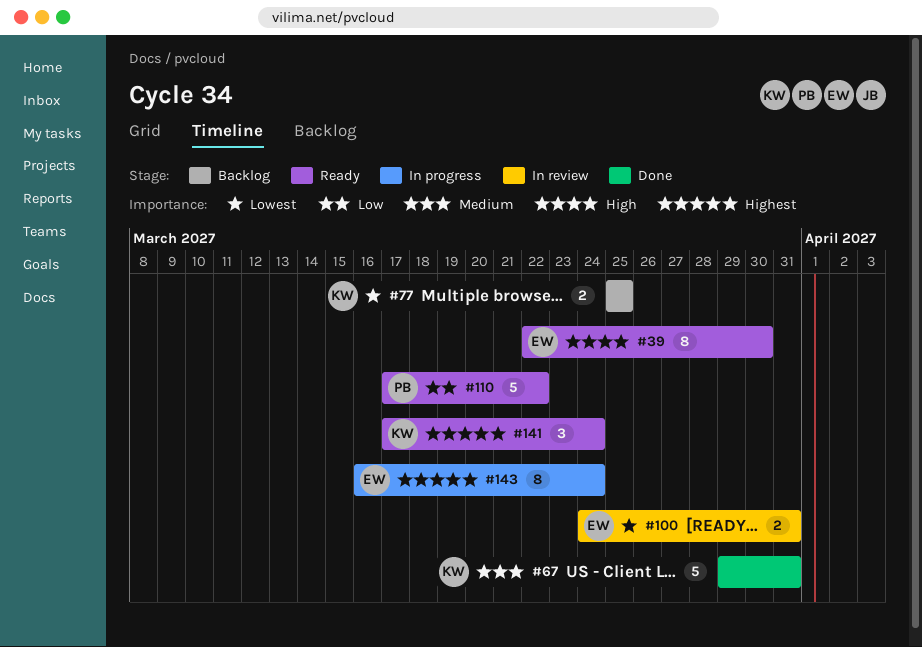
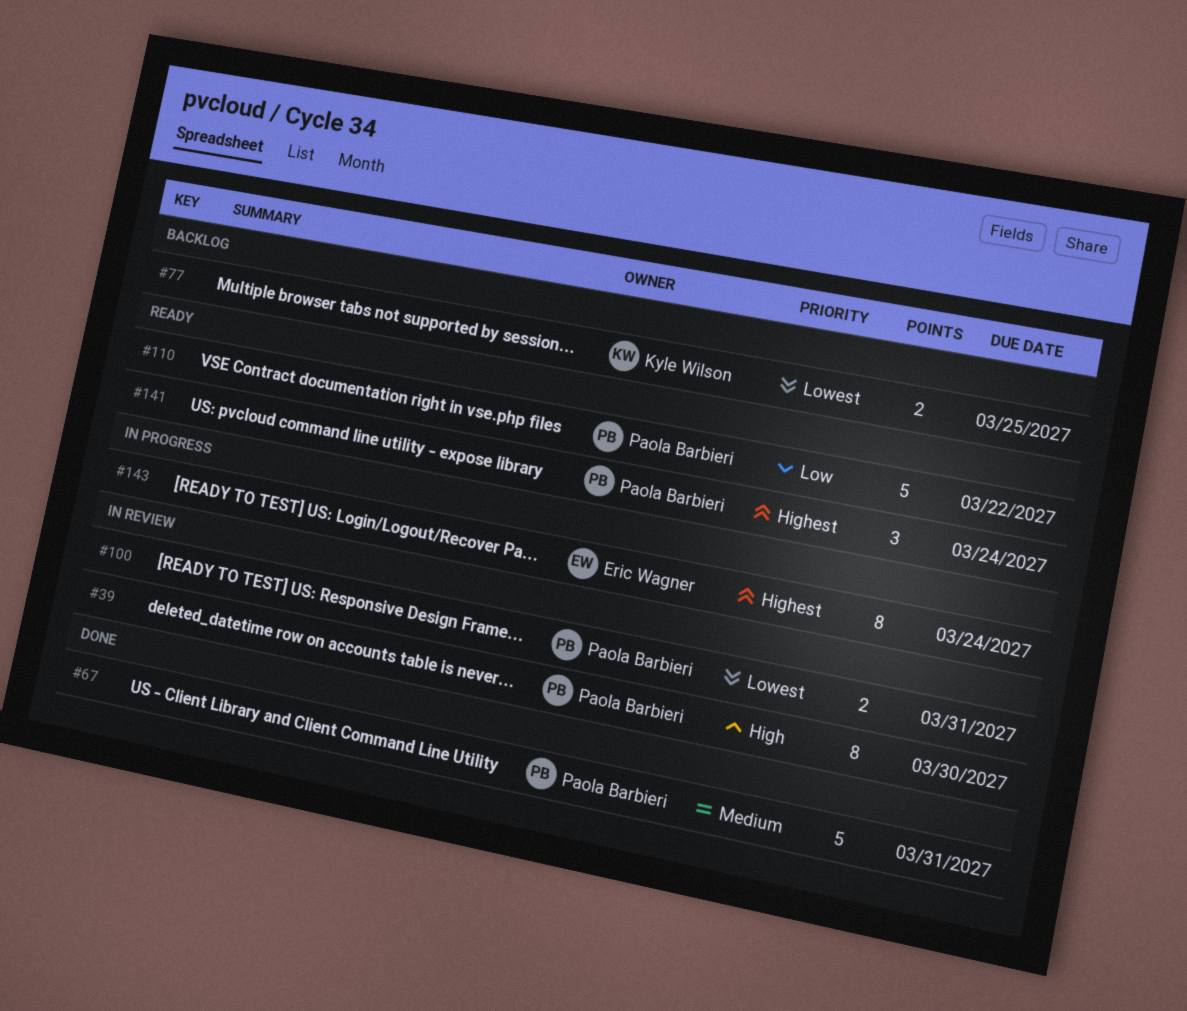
#39, status: Ready -> In review
#39, owner: Eric Wagner -> Paola Barbieri
#67, owner: Kyle Wilson -> Paola Barbieri
#100, owner: Eric Wagner -> Paola Barbieri
#141, owner: Kyle Wilson -> Paola Barbieri

